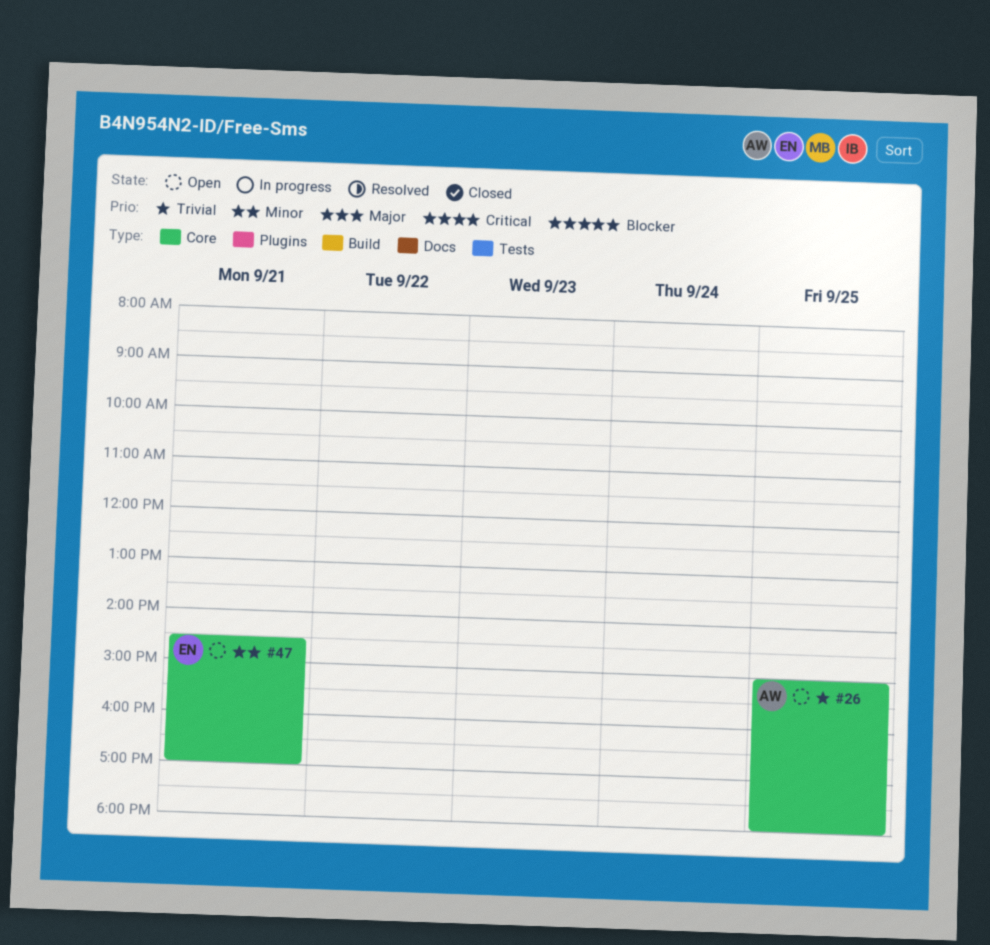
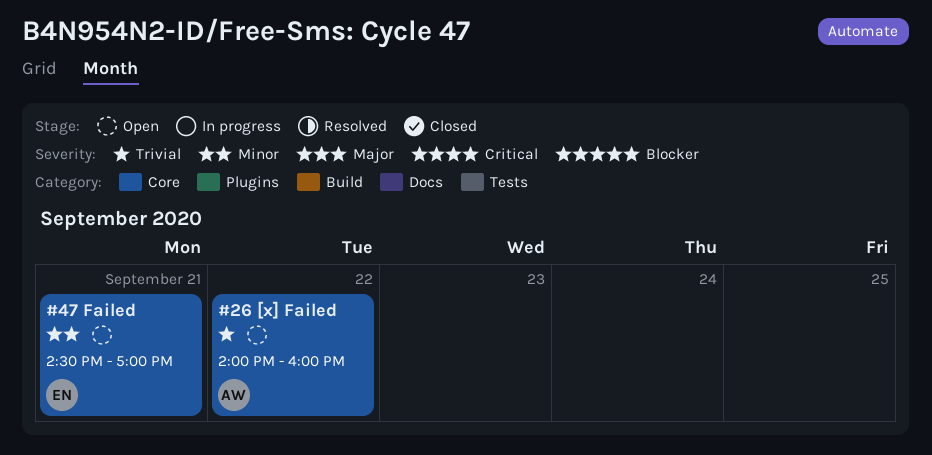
#26, day: Sep 25 -> Sep 22
#26, begins: 15:00 -> 14:00
#26, ends: 18:00 -> 16:00

